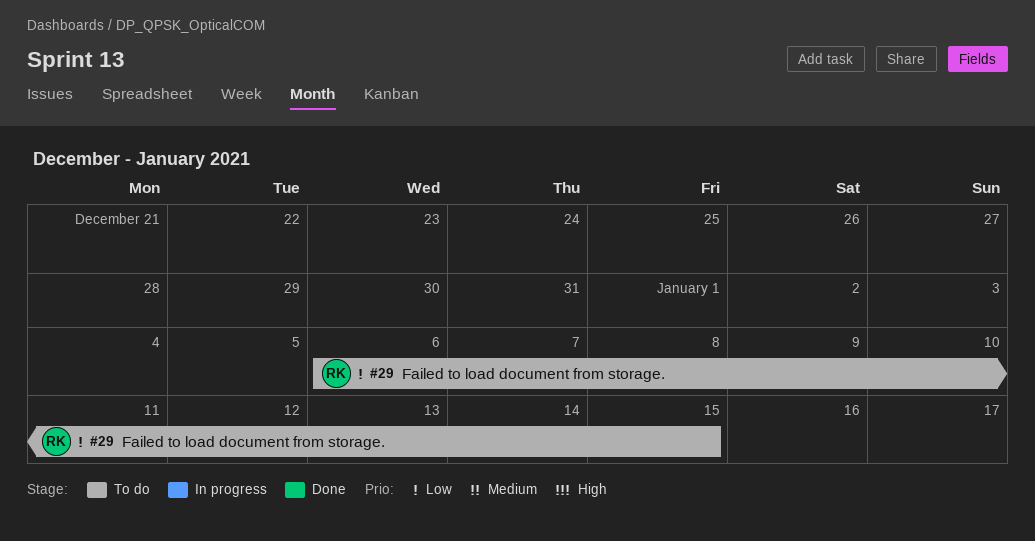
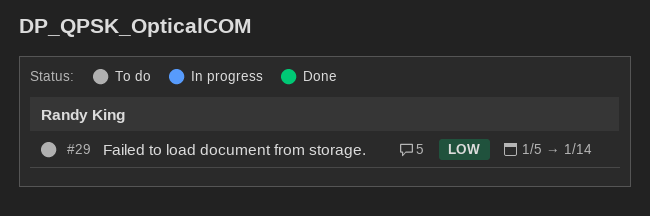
#29, start: Jan 6 -> Jan 5
#29, due: Jan 15 -> Jan 14

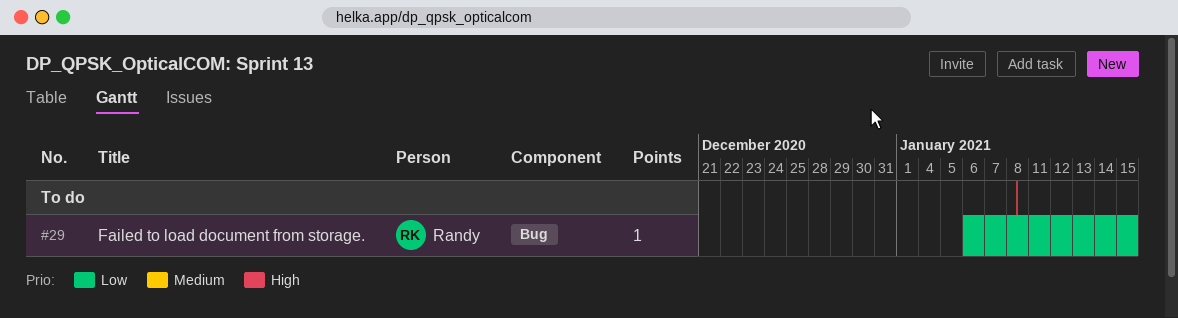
#29, start: Jan 5 -> Jan 6
#29, due: Jan 14 -> Jan 15

